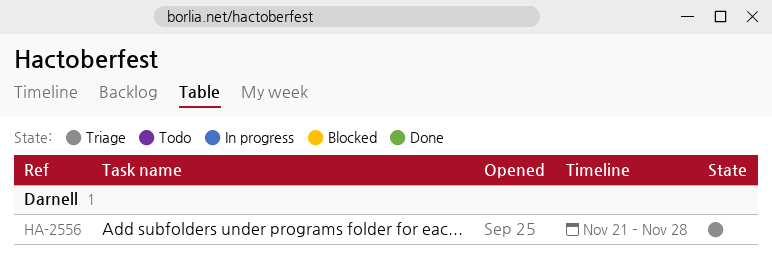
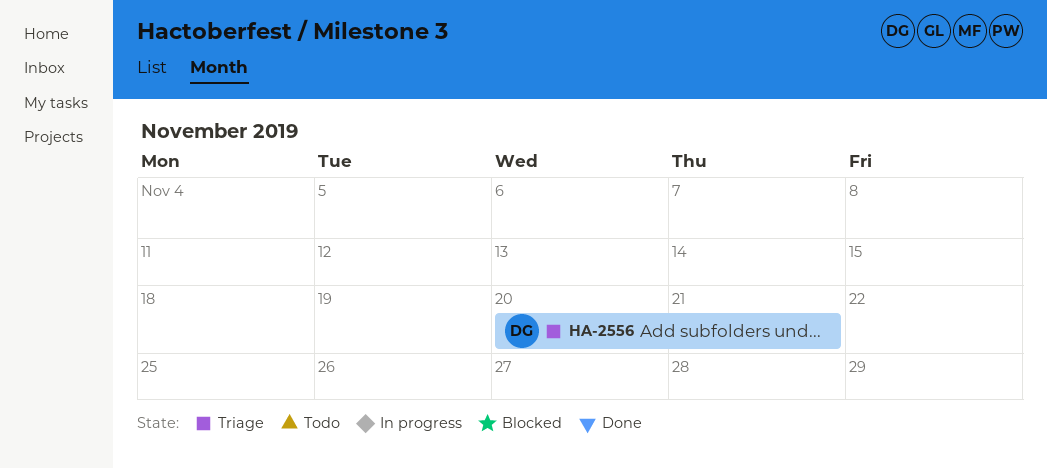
HA-2556, start: Nov 21 -> Nov 20
HA-2556, due: Nov 28 -> Nov 21

